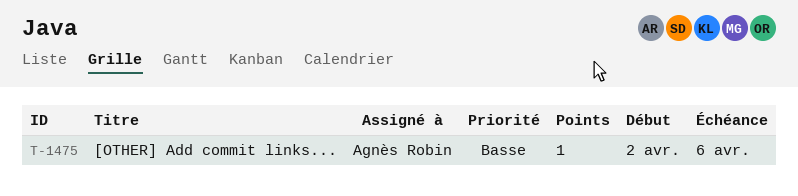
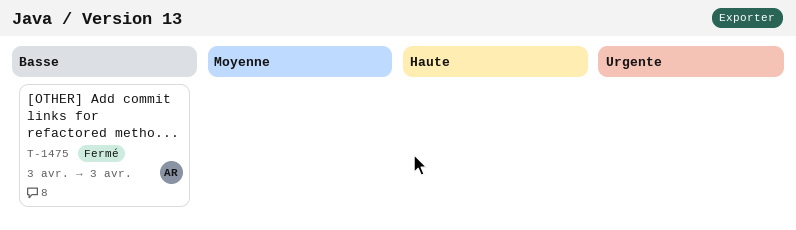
T-1475, start: Apr 2 -> Apr 3
T-1475, due: Apr 6 -> Apr 3

